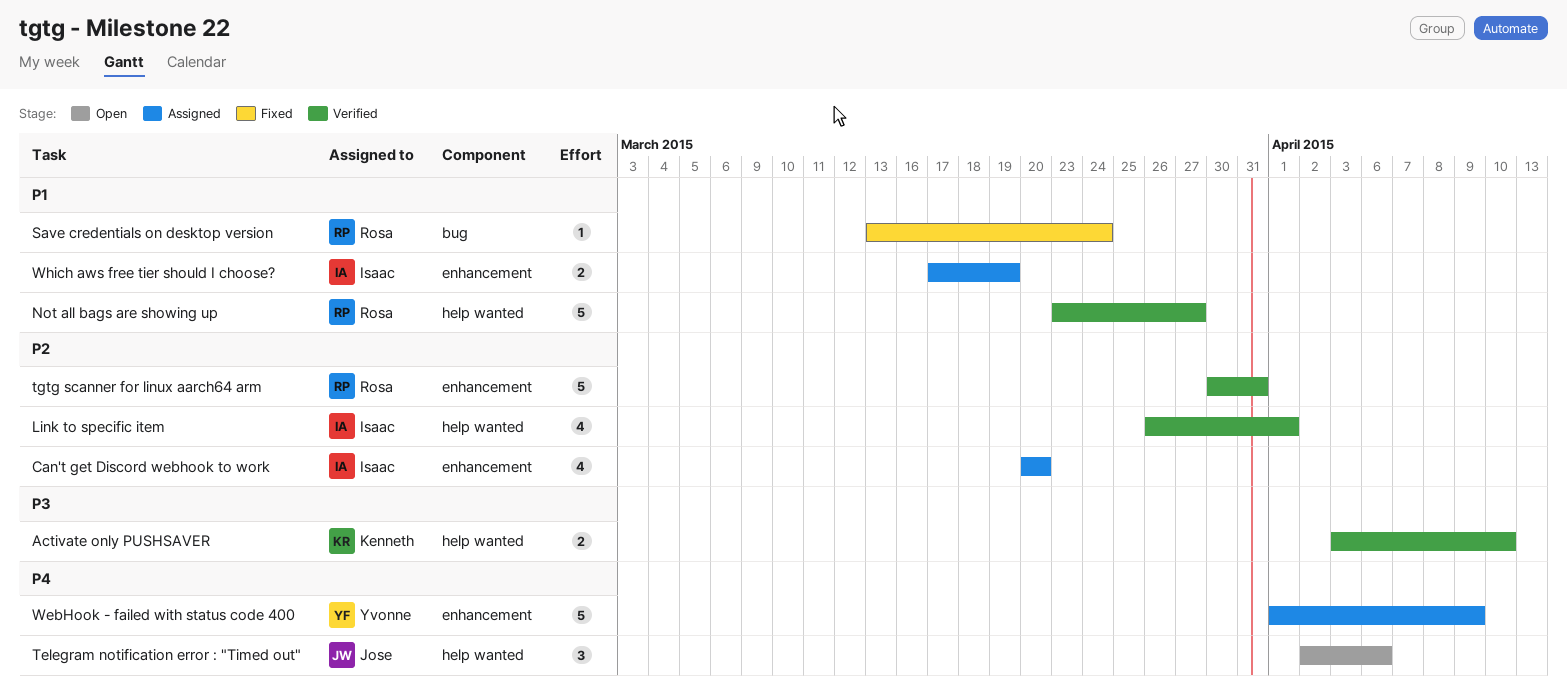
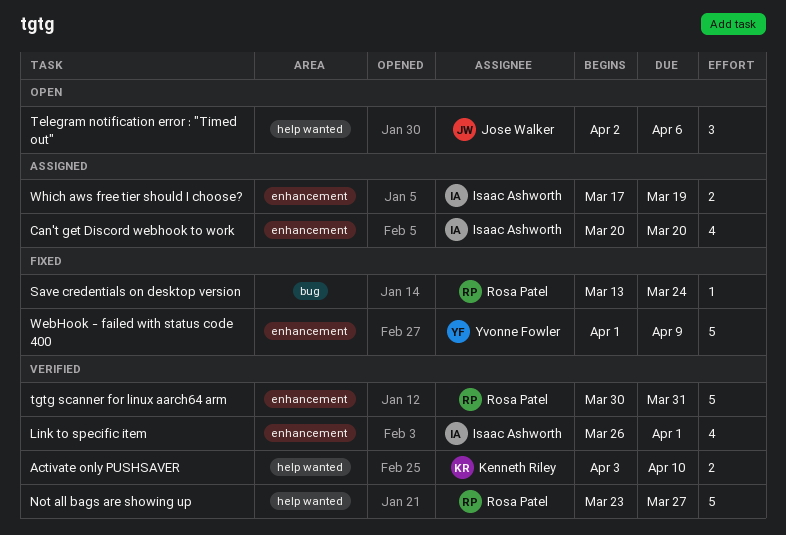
Link to specific item, label: help wanted -> enhancement
WebHook - failed with status code 400, status: Assigned -> Fixed

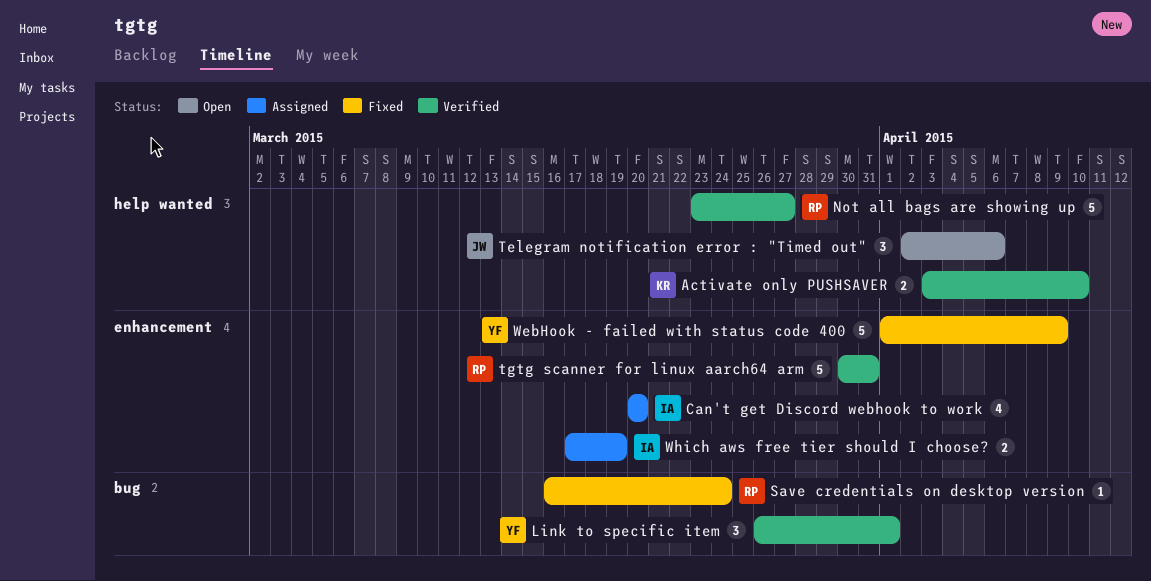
Link to specific item, owner: Isaac Ashworth -> Yvonne Fowler
Link to specific item, label: enhancement -> bug
Link to specific item, estimate: 4 -> 3
Save credentials on desktop version, start: Mar 13 -> Mar 16

